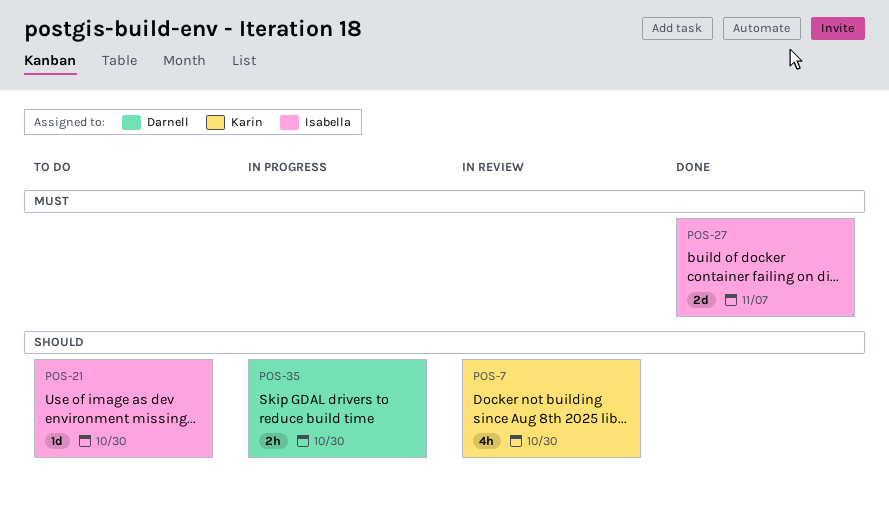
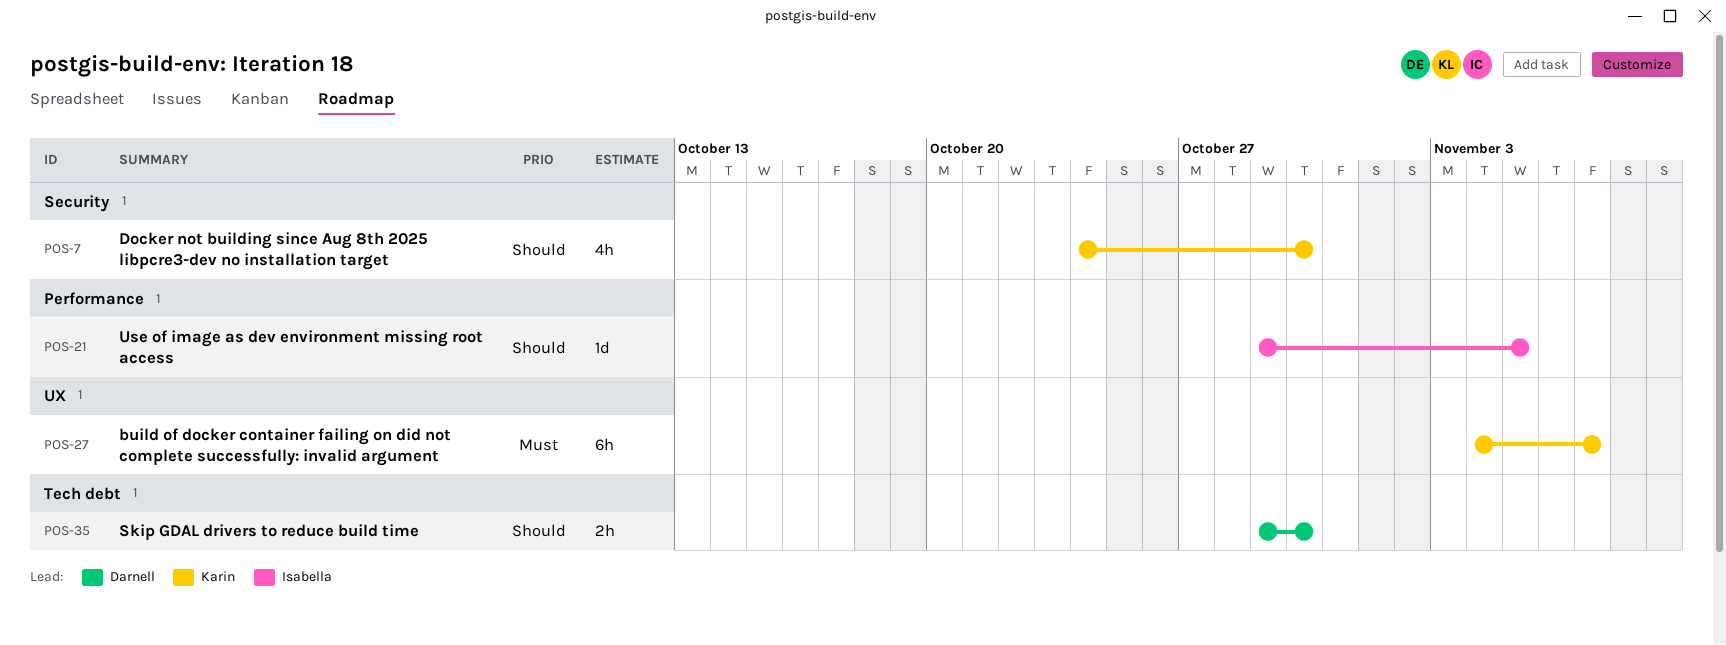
POS-21, due: Oct 30 -> Nov 5
POS-27, owner: Isabella -> Karin
POS-27, estimate: 2d -> 6h

